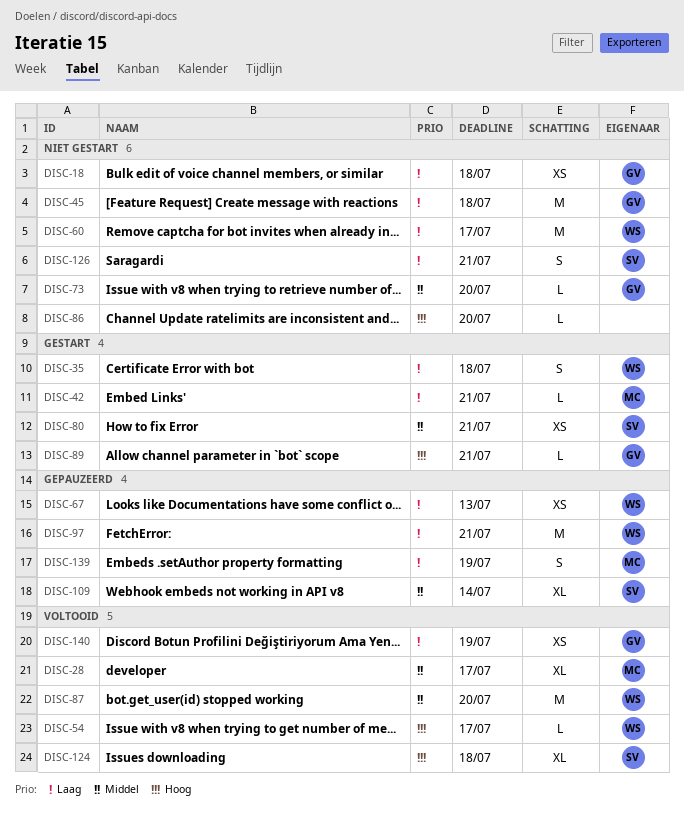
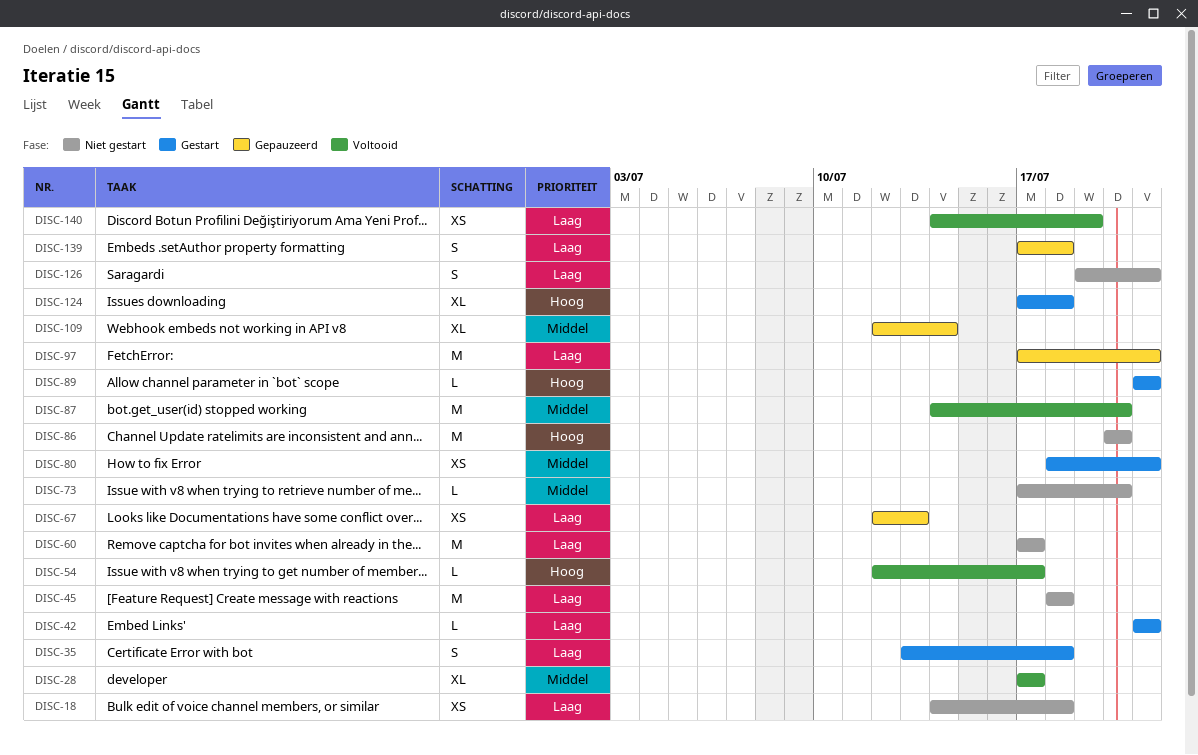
DISC-86, estimate: L -> M
DISC-124, status: Voltooid -> Gestart
DISC-139, due: Jul 19 -> Jul 18

